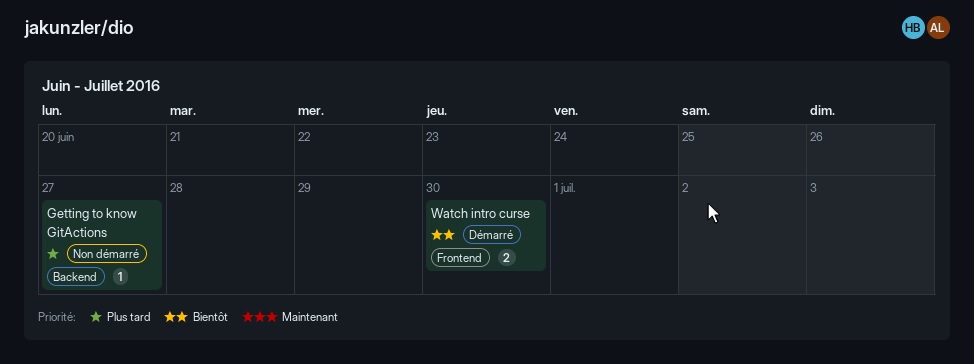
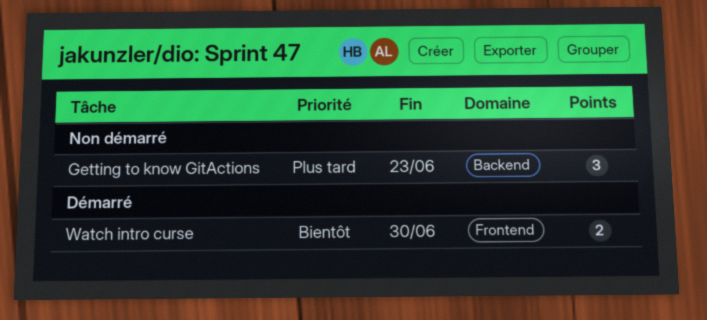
Getting to know GitActions, estimate: 1 -> 3
Getting to know GitActions, due: Jun 27 -> Jun 23

